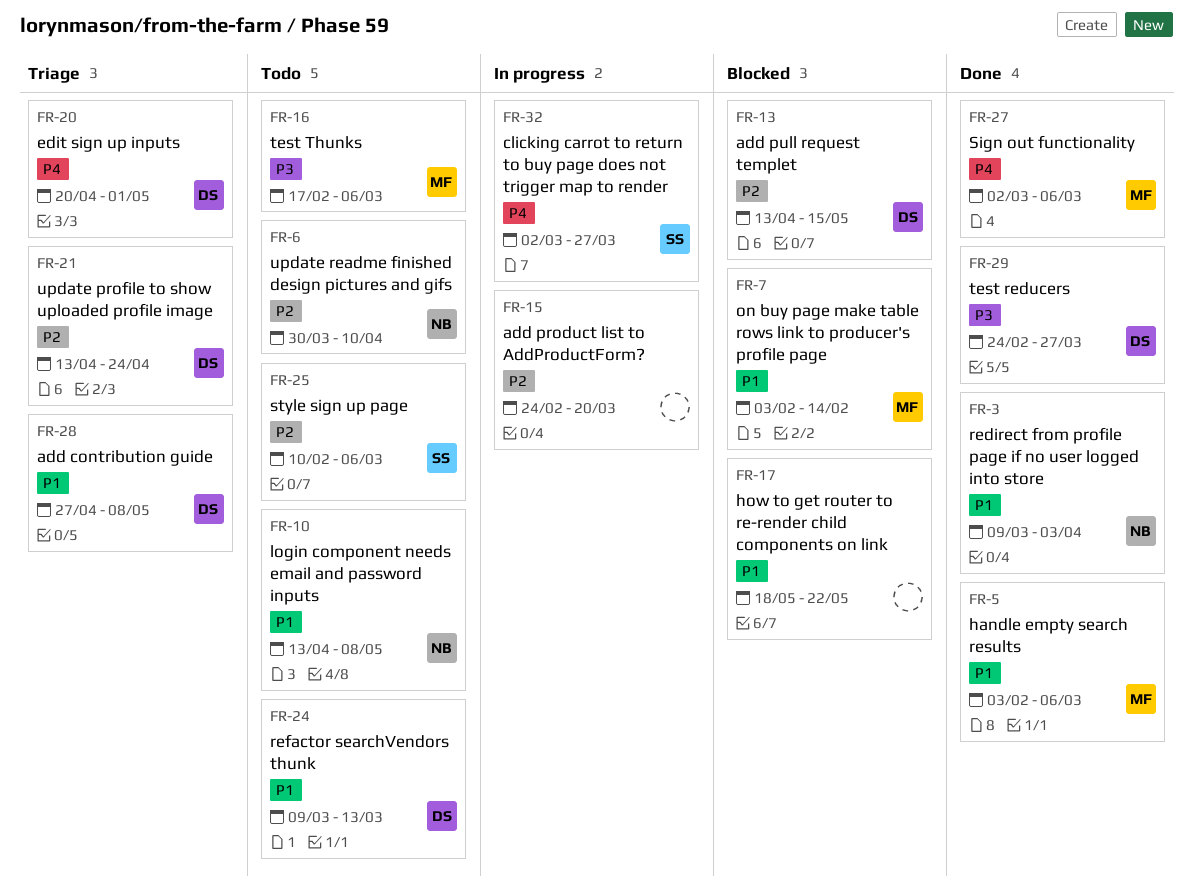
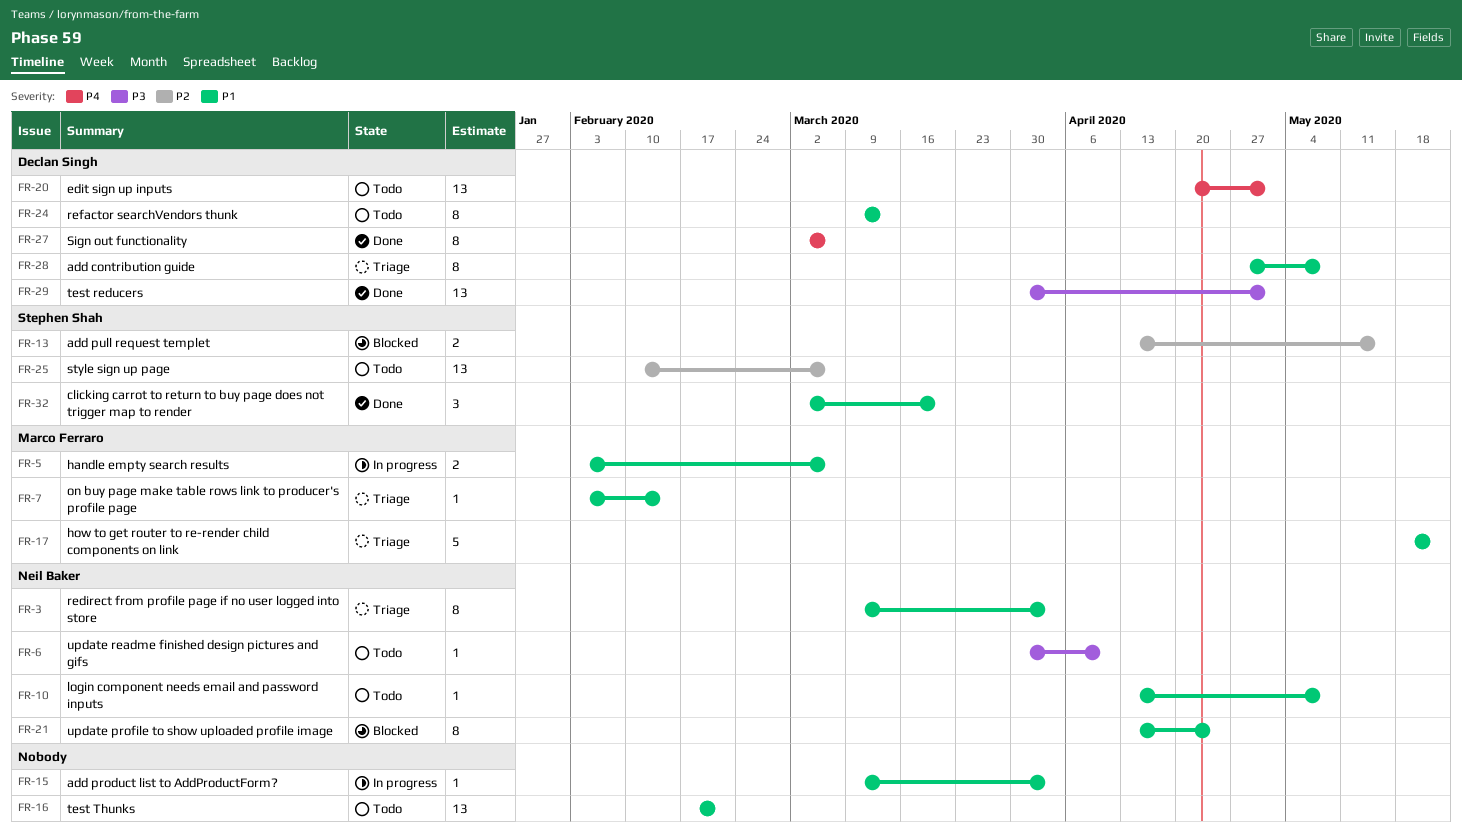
FR-3, status: Done -> Triage
FR-5, status: Done -> In progress
FR-6, priority: P2 -> P3
FR-7, status: Blocked -> Triage
FR-13, owner: Declan Singh -> Stephen Shah
FR-15, priority: P2 -> P1
FR-15, start: Feb 24 -> Mar 9
FR-15, due: Mar 20 -> Apr 3
FR-16, owner: Marco Ferraro -> none
FR-16, priority: P3 -> P1
FR-16, due: Mar 6 -> Feb 21
FR-17, status: Blocked -> Triage
FR-17, owner: none -> Marco Ferraro
FR-20, status: Triage -> Todo
FR-21, status: Triage -> Blocked
FR-21, owner: Declan Singh -> Neil Baker
FR-21, priority: P2 -> P1
FR-27, owner: Marco Ferraro -> Declan Singh
FR-29, start: Feb 24 -> Mar 30
FR-29, due: Mar 27 -> May 1
FR-32, status: In progress -> Done
FR-32, priority: P4 -> P1
FR-32, due: Mar 27 -> Mar 20

